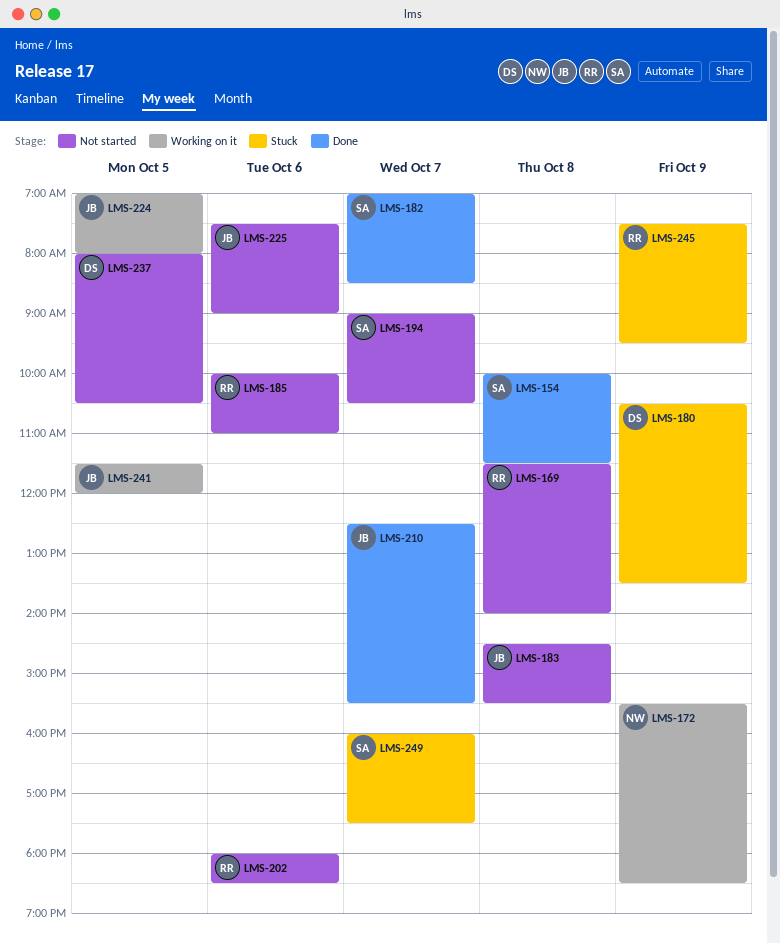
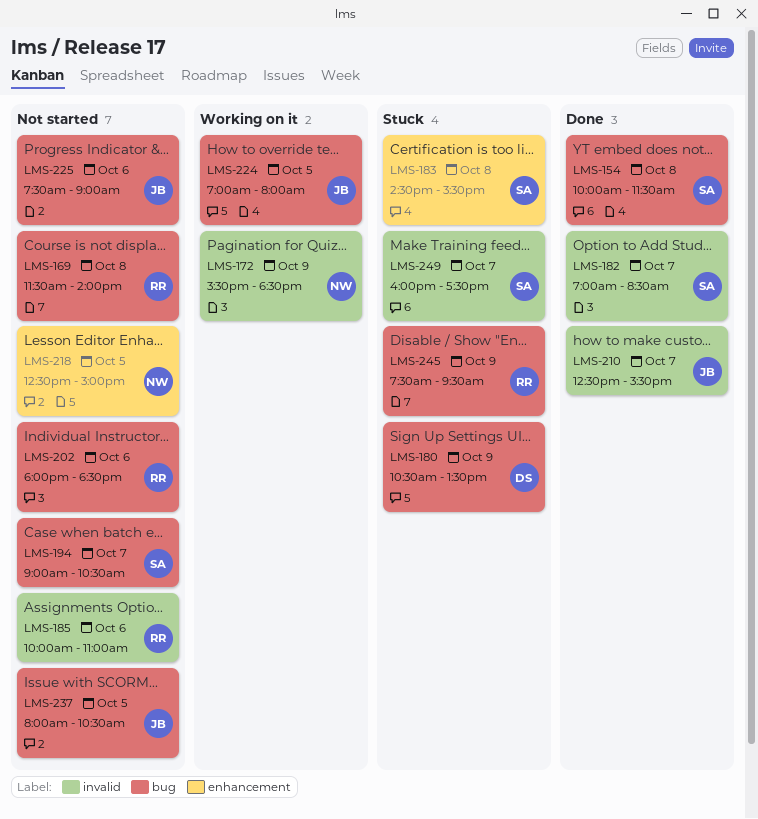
LMS-183, status: Not started -> Stuck
LMS-183, owner: JB -> SA
LMS-218: none -> present
LMS-237, owner: DS -> JB
LMS-241: present -> none

